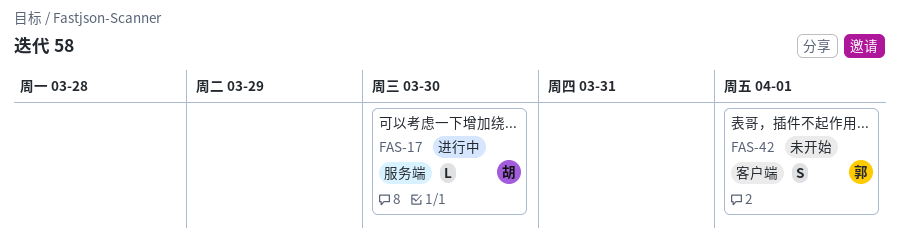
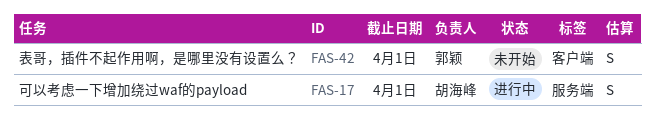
FAS-17, estimate: L -> S
FAS-17, due: Mar 30 -> Apr 1

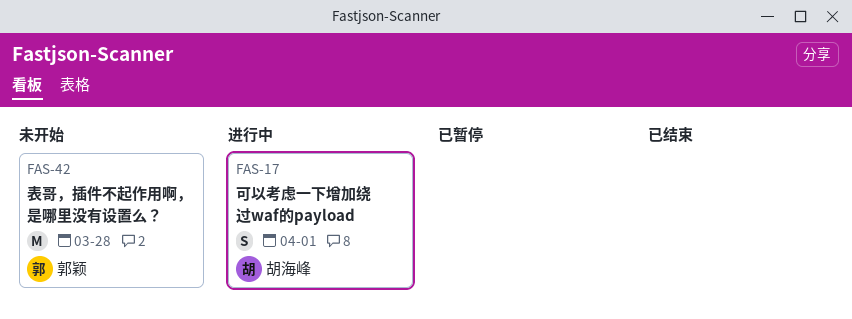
FAS-42, estimate: S -> M
FAS-42, due: Apr 1 -> Mar 28

